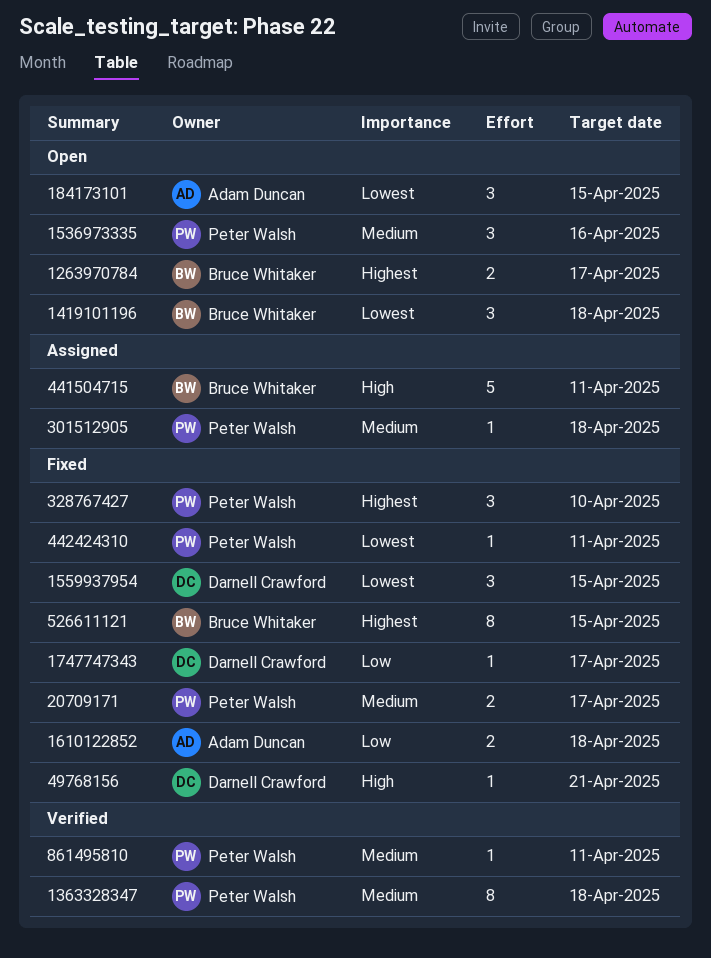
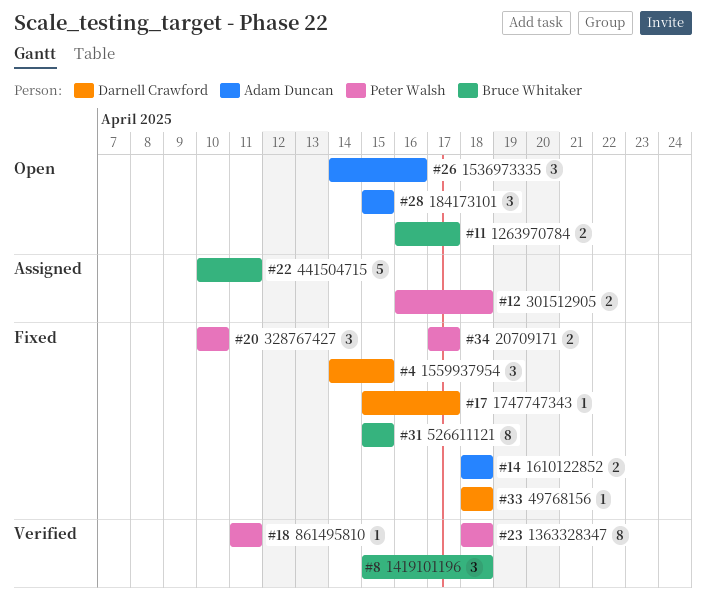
1419101196, status: Open -> Verified
1536973335, owner: Peter Walsh -> Adam Duncan
301512905, estimate: 1 -> 2
442424310: present -> none
49768156, due: Apr 21 -> Apr 18

